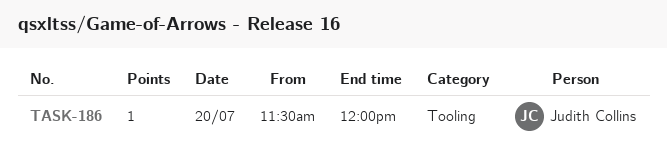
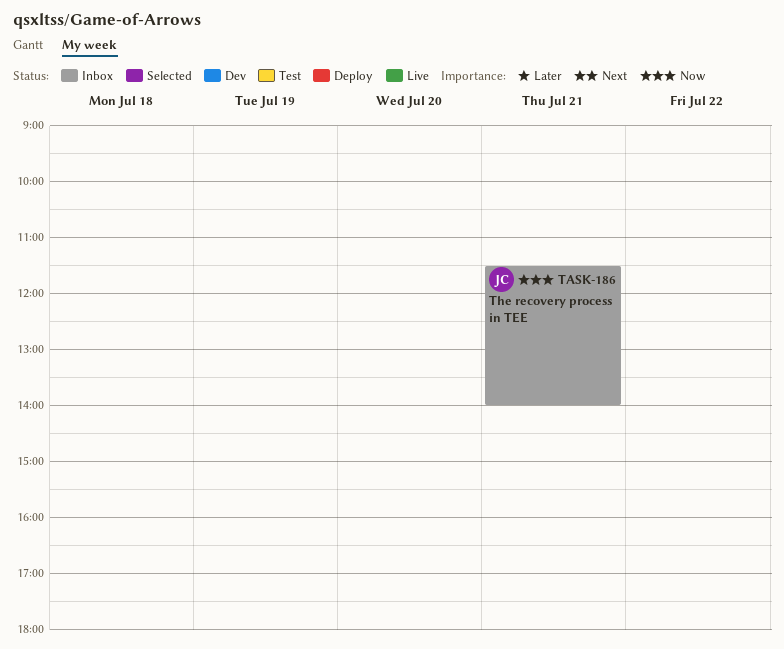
TASK-186, day: Jul 20 -> Jul 21
TASK-186, ends: 12:00 -> 14:00

